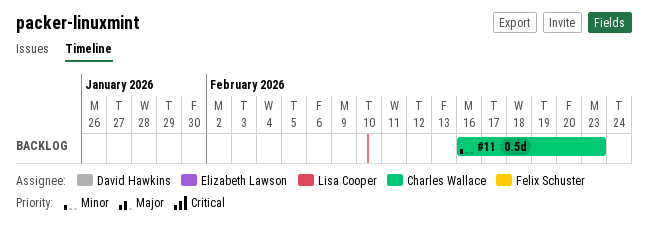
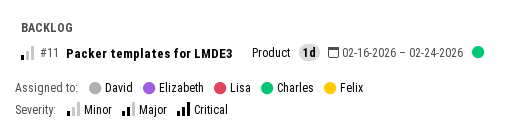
#11, estimate: 0.5d -> 1d
#11, due: Feb 23 -> Feb 24

